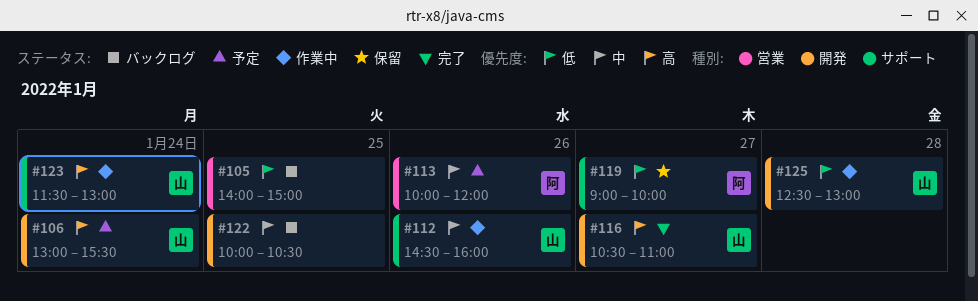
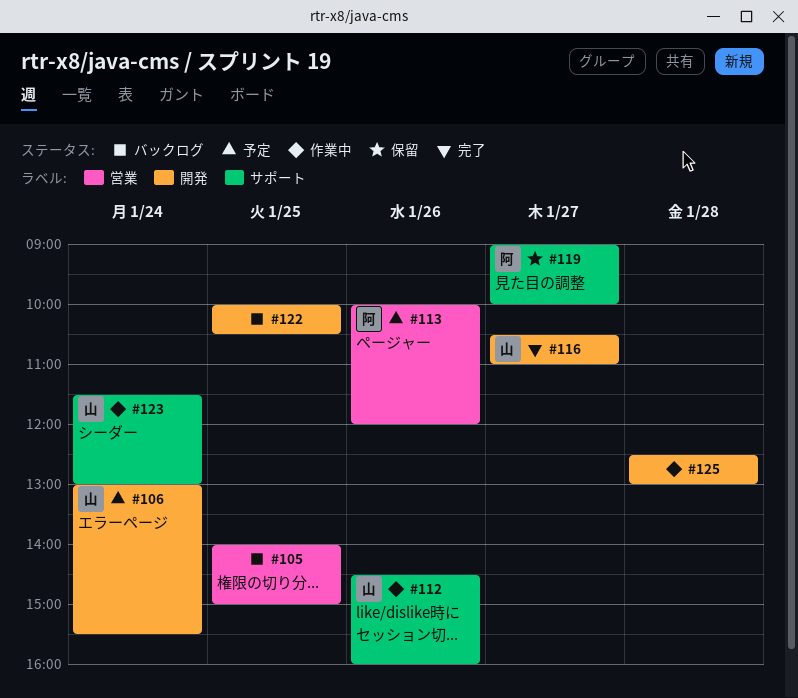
#125, owner: 山 -> none

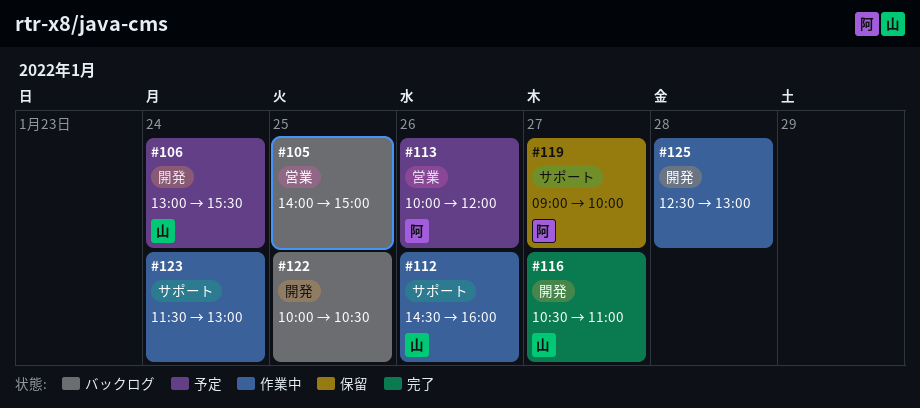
#123, owner: 山 -> none

